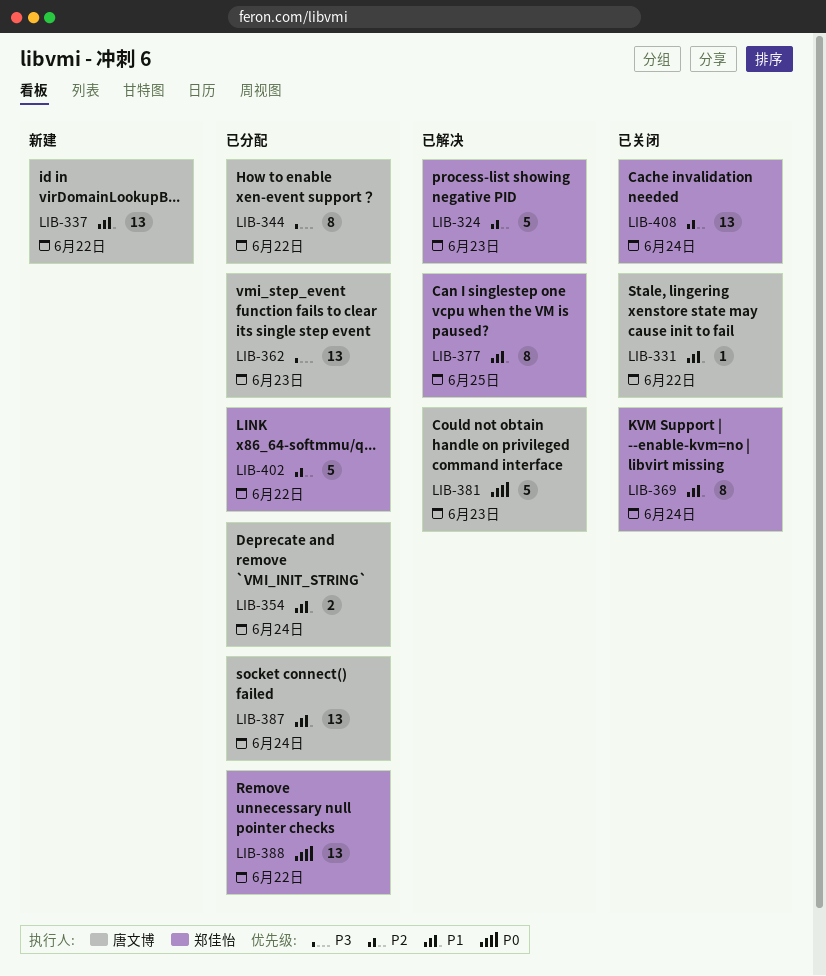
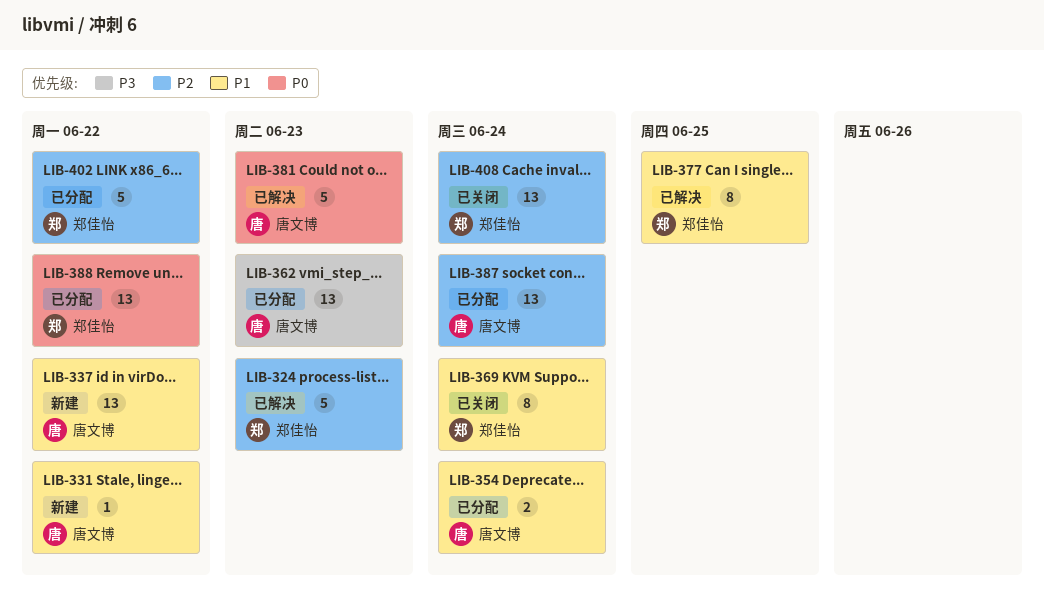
LIB-331, status: 已关闭 -> 新建
LIB-344: present -> none
LIB-387, priority: P1 -> P2

